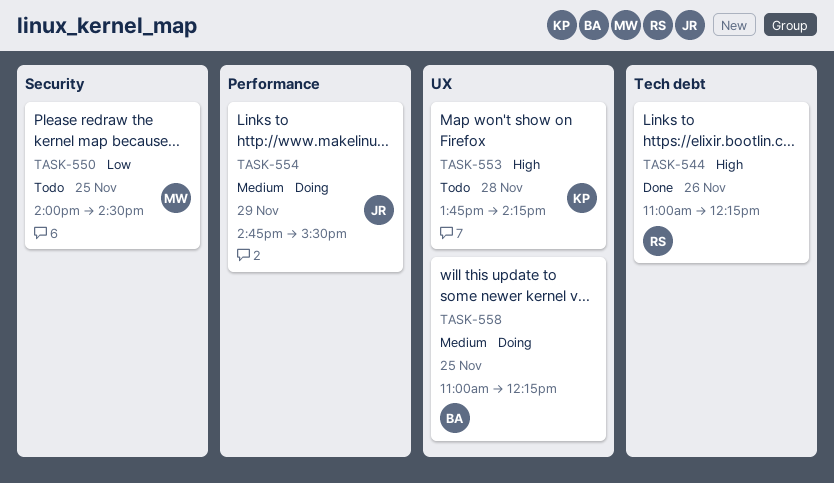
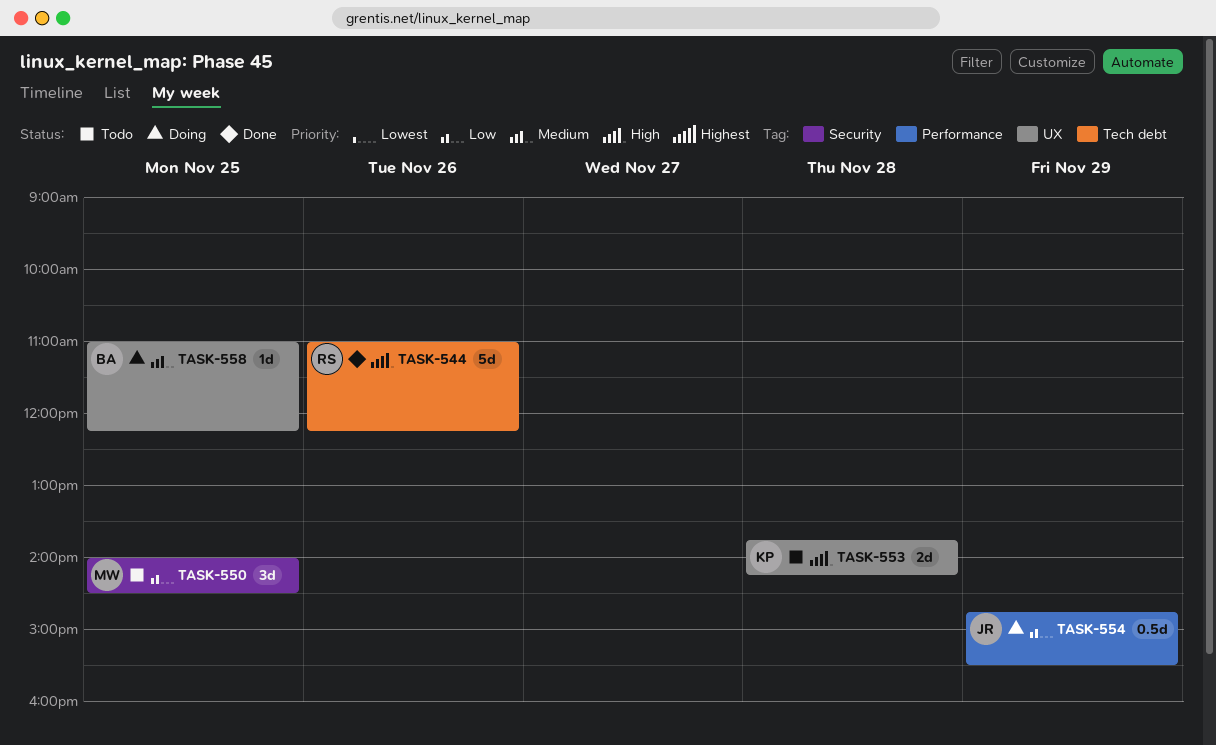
TASK-554, priority: Medium -> Low

